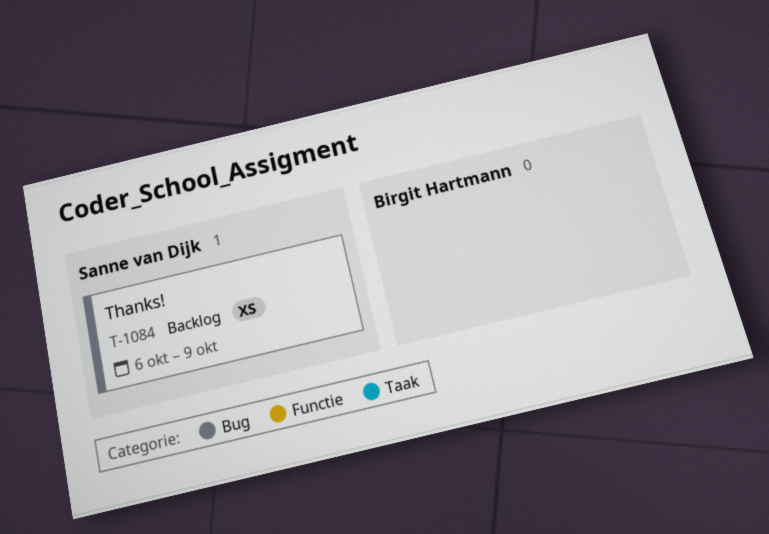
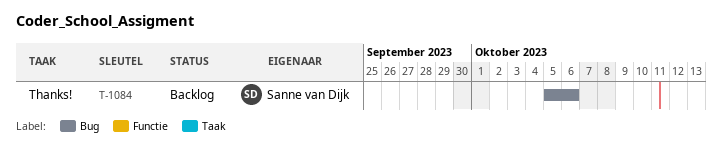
T-1084, start: Oct 6 -> Oct 5
T-1084, due: Oct 9 -> Oct 6

